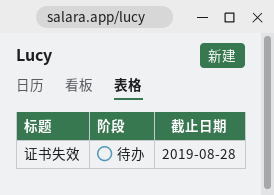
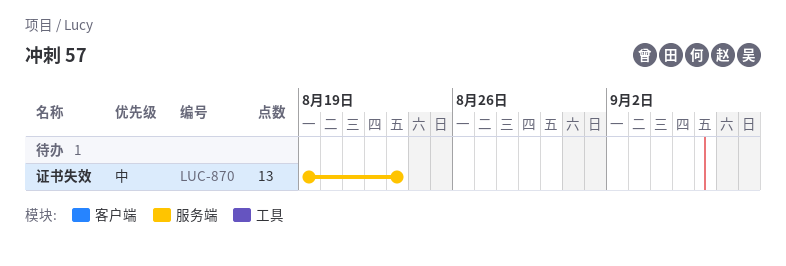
证书失效, due: Aug 28 -> Aug 23

